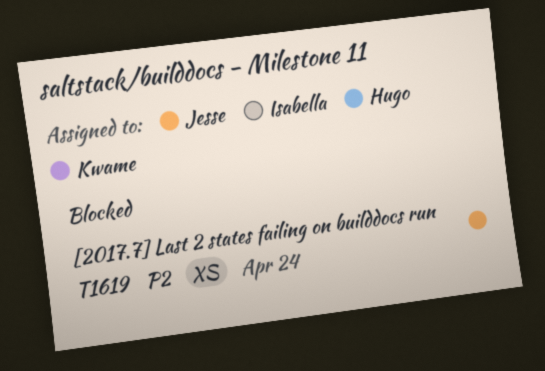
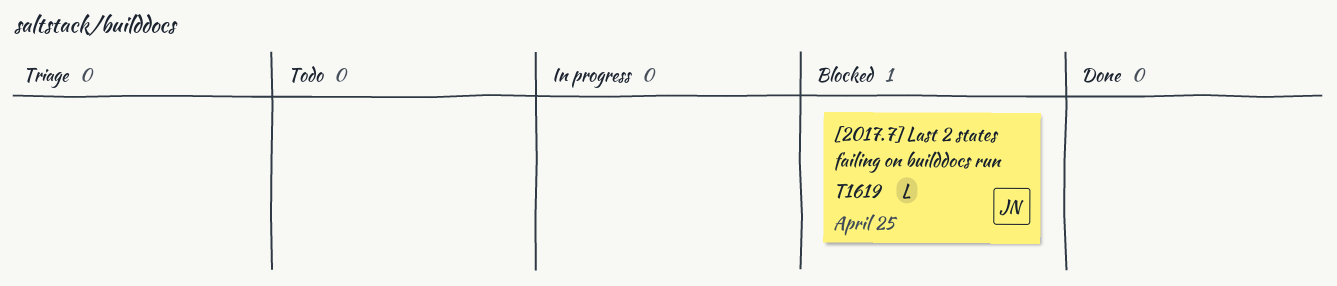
T1619, estimate: XS -> L
T1619, due: Apr 24 -> Apr 25

